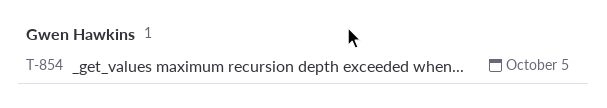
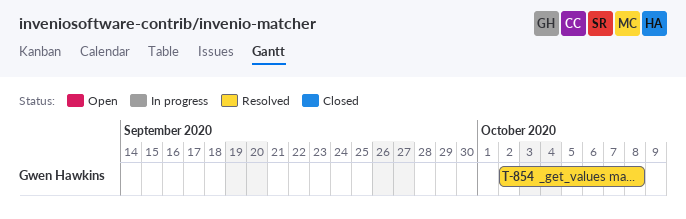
T-854, due: Oct 5 -> Oct 8

